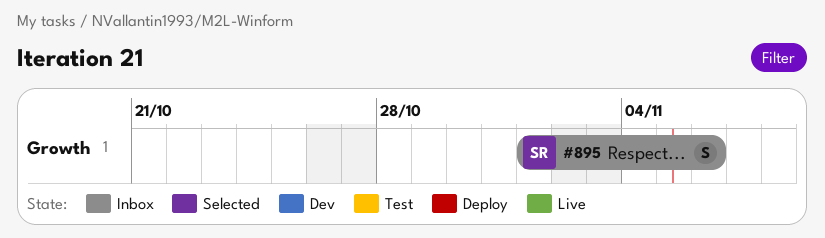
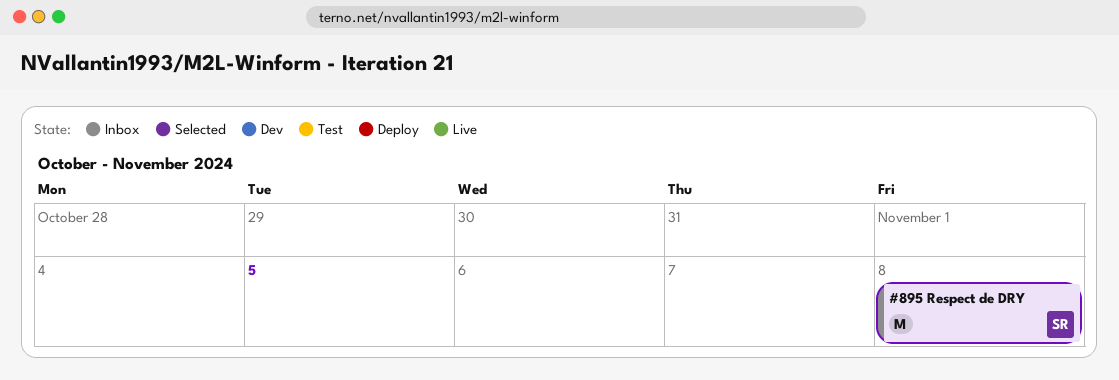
#895, estimate: S -> M
#895, due: Nov 6 -> Nov 8

